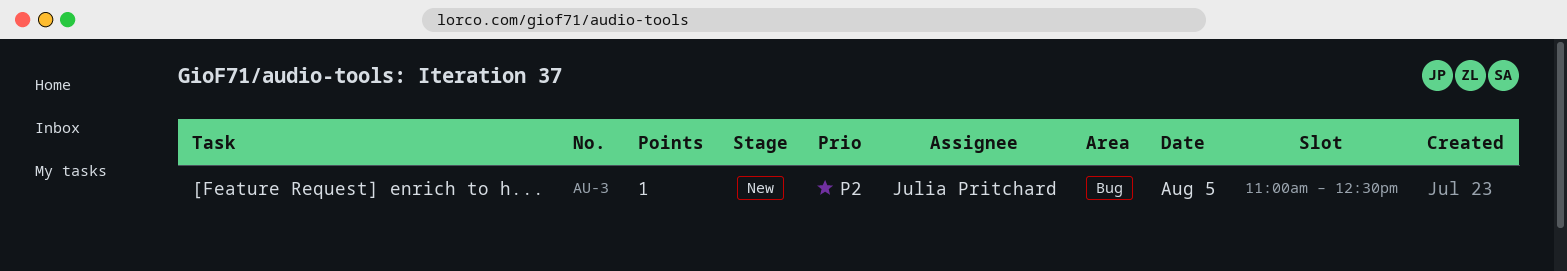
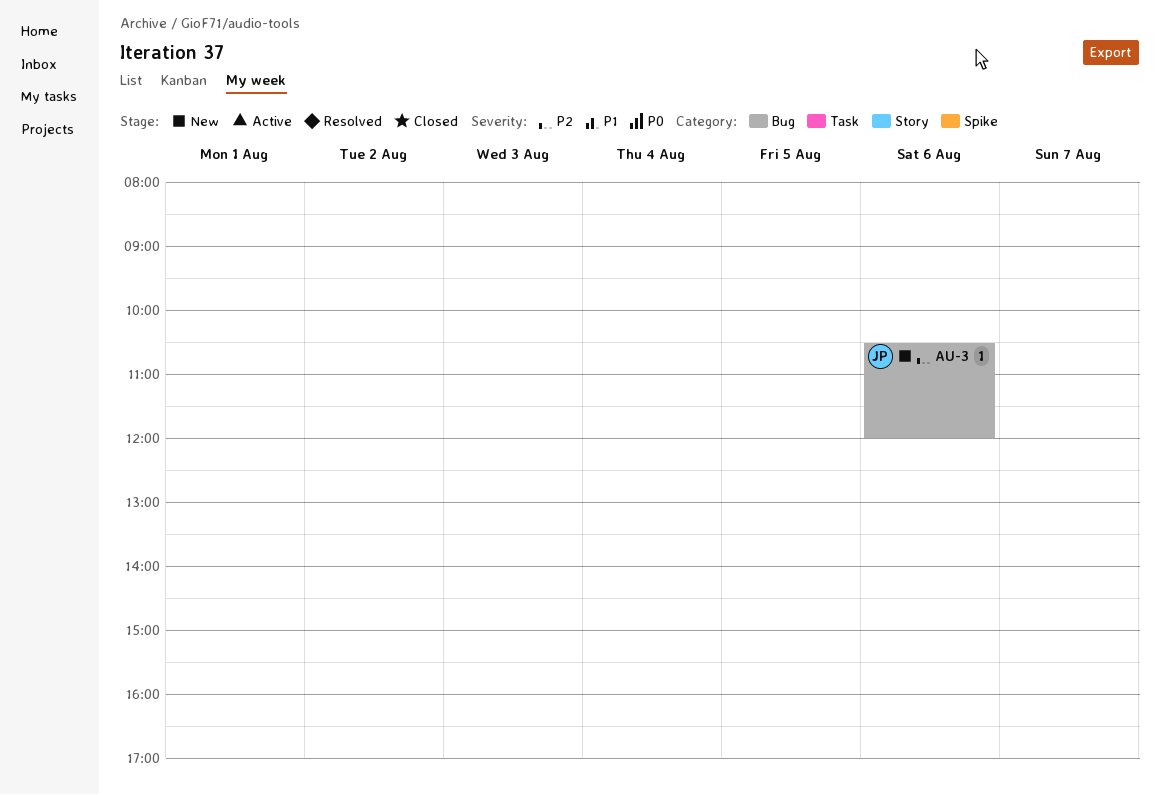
AU-3, day: Aug 5 -> Aug 6
AU-3, begins: 11:00 -> 10:30
AU-3, ends: 12:30 -> 12:00

